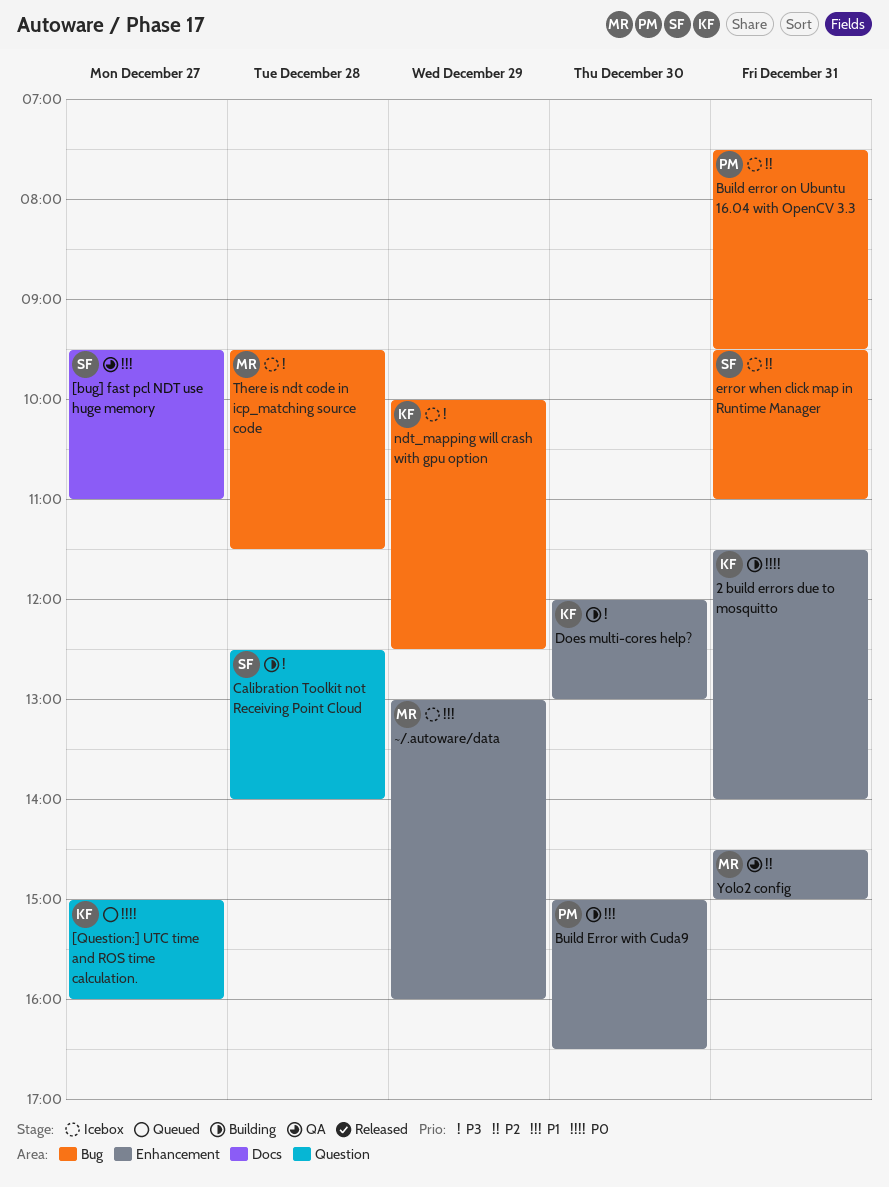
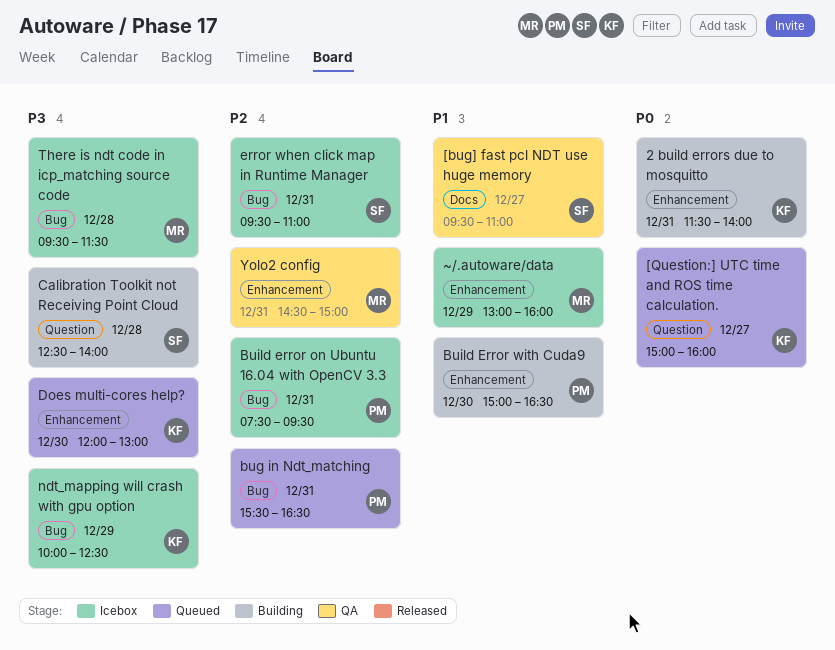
bug in Ndt_matching: none -> present
Does multi-cores help?, status: Building -> Queued

